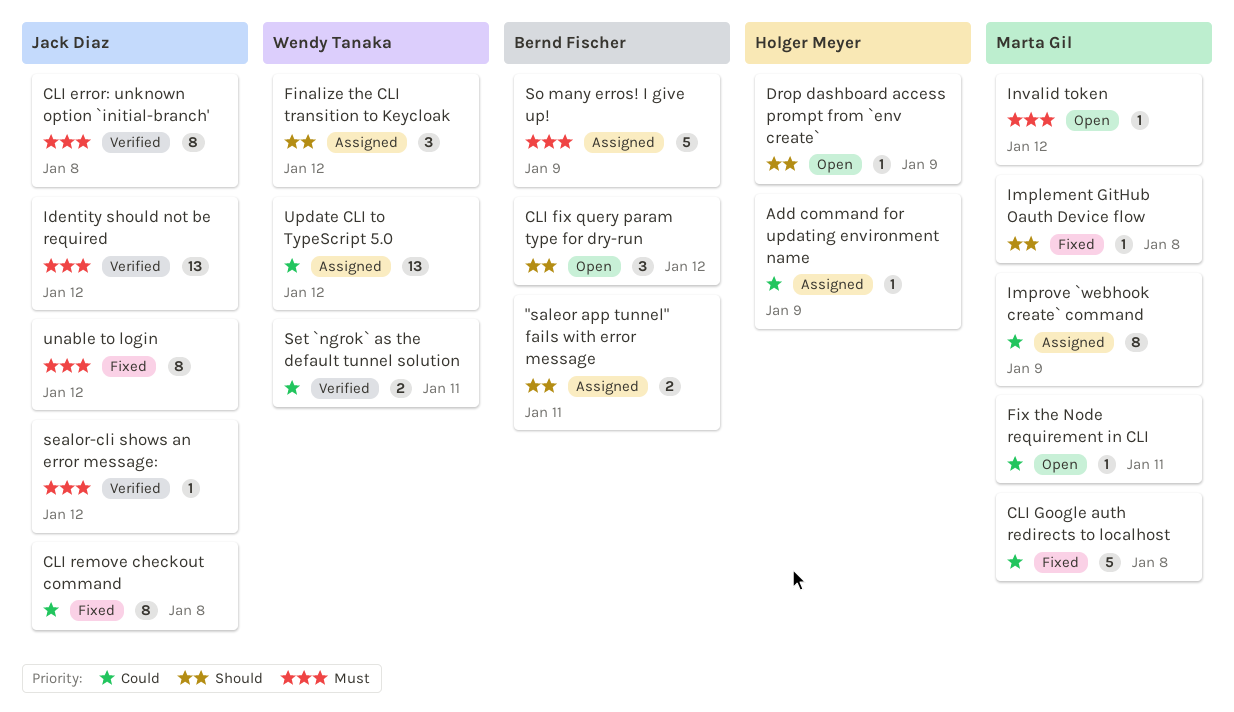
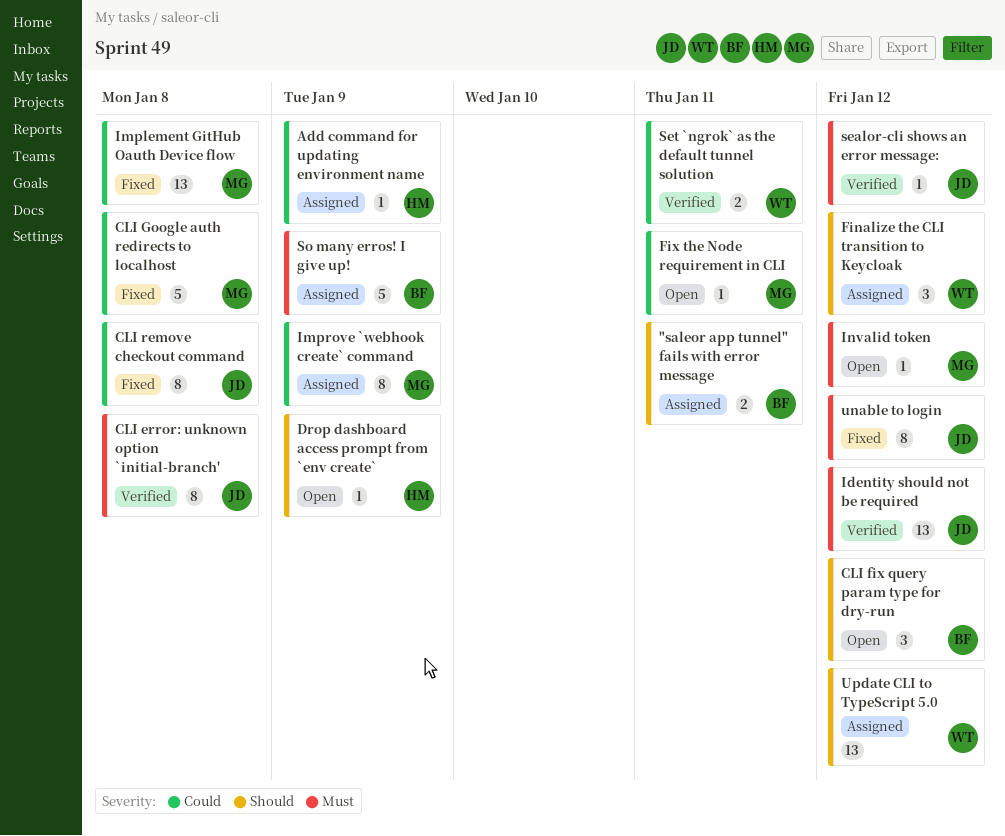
Implement GitHub Oauth Device flow, priority: Should -> Could
Implement GitHub Oauth Device flow, estimate: 1 -> 13
Update CLI to TypeScript 5.0, priority: Could -> Should

